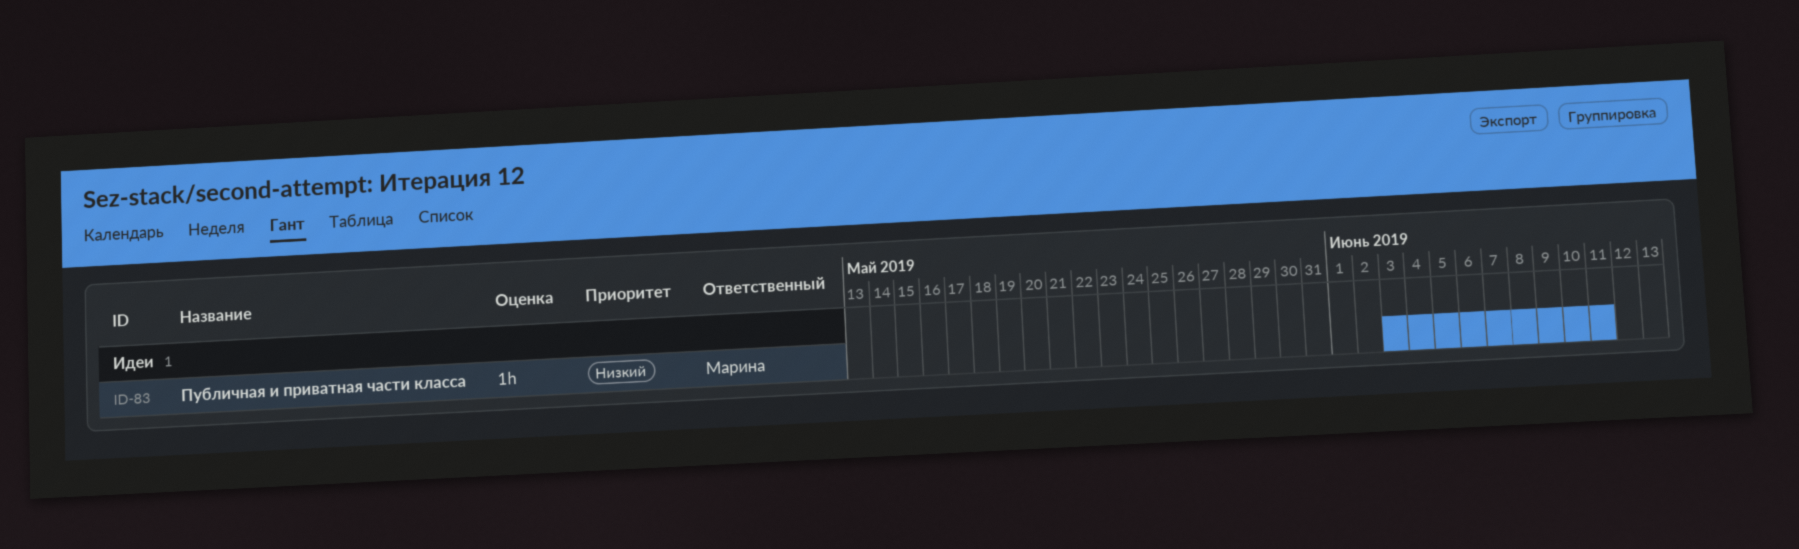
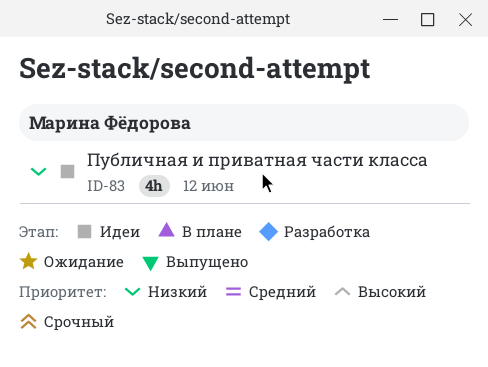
ID-83, estimate: 1h -> 4h
ID-83, due: Jun 11 -> Jun 12

